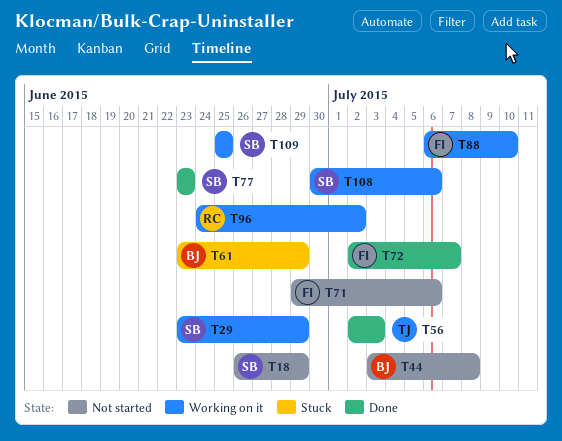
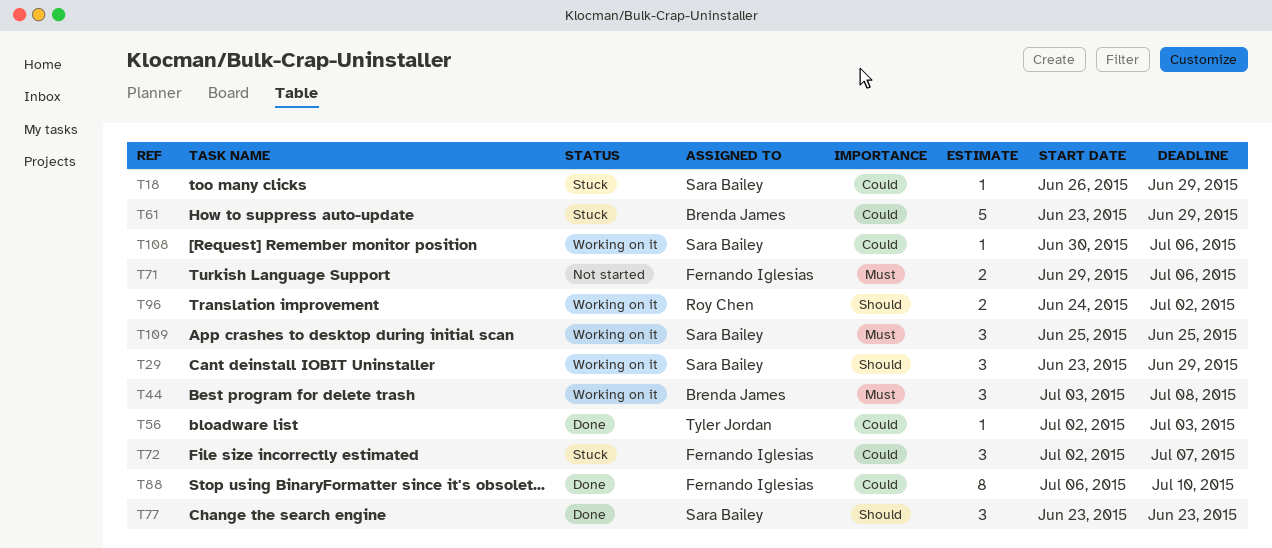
T18, status: Not started -> Stuck
T44, status: Not started -> Working on it
T72, status: Done -> Stuck
T88, status: Working on it -> Done

